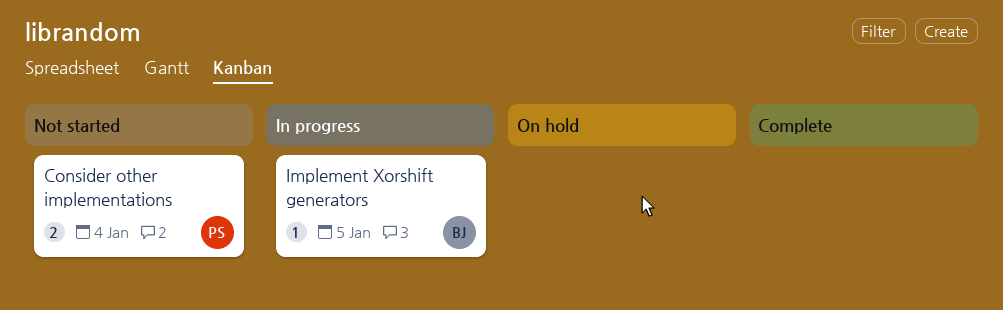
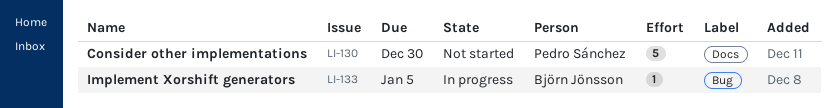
Consider other implementations, estimate: 2 -> 5
Consider other implementations, due: Jan 4 -> Dec 30

